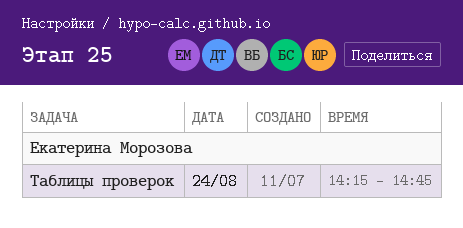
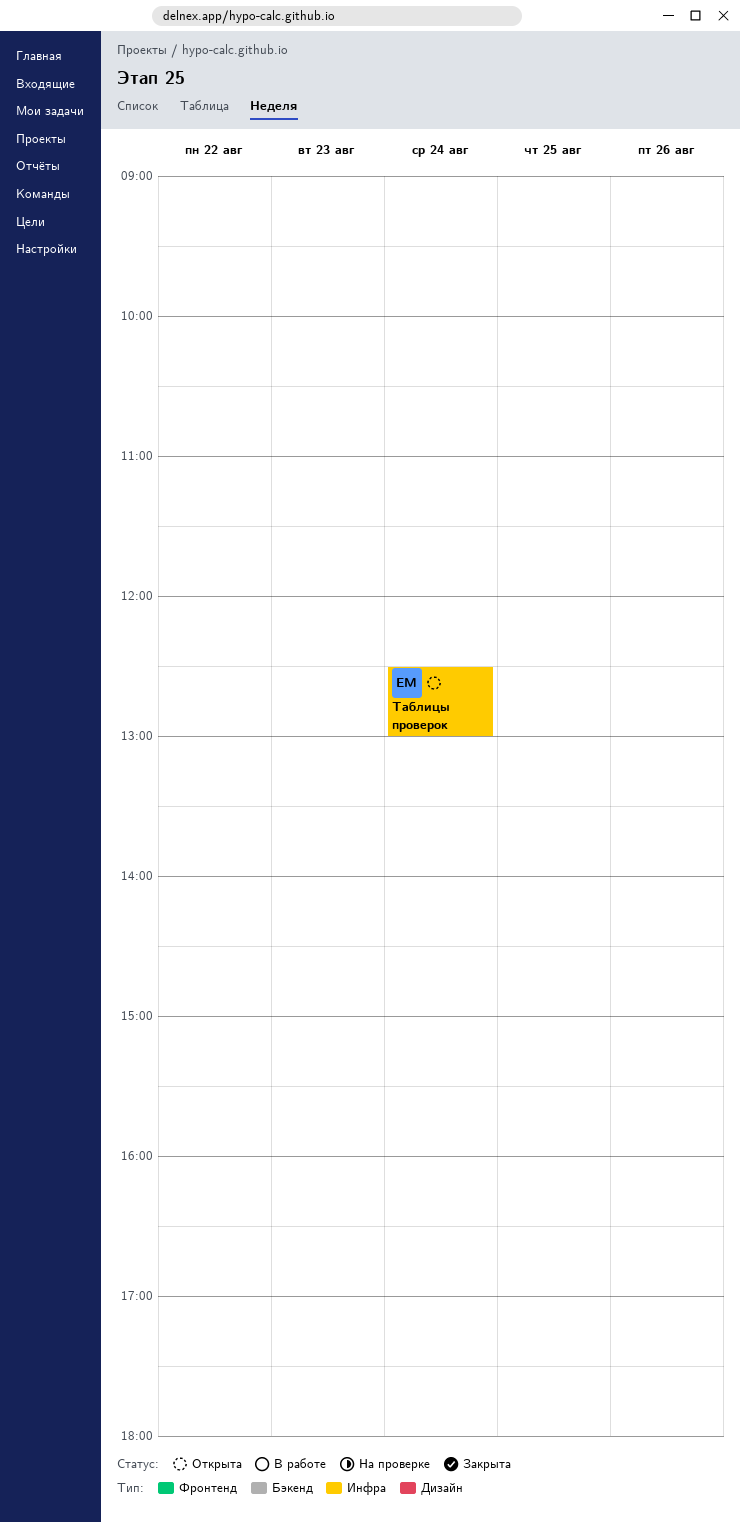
Таблицы проверок, begins: 14:15 -> 12:30
Таблицы проверок, ends: 14:45 -> 13:00

